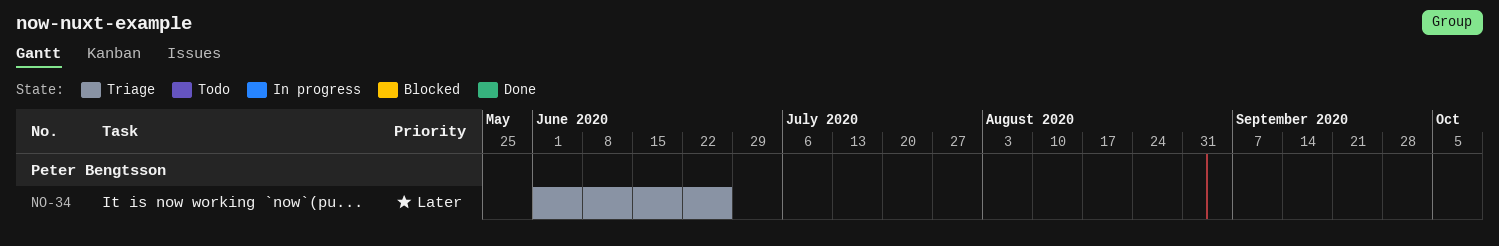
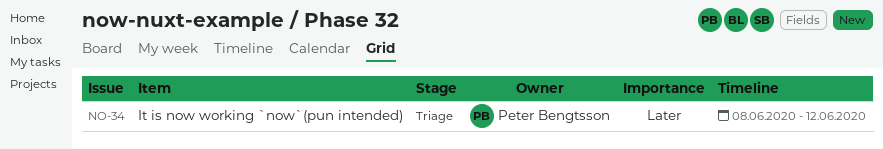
NO-34, start: Jun 1 -> Jun 8
NO-34, due: Jun 26 -> Jun 12

